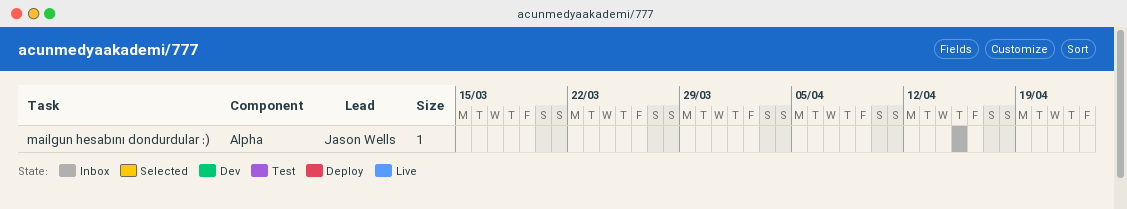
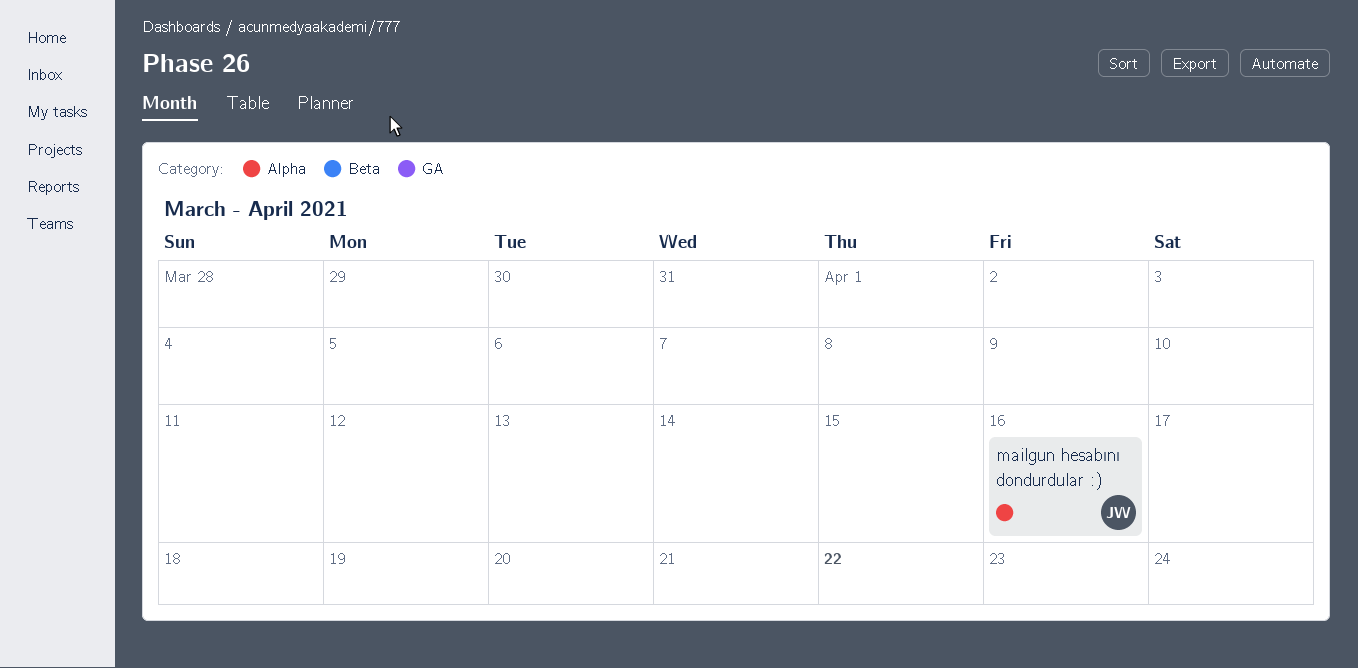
mailgun hesabını dondurdular :), due: Apr 15 -> Apr 16

